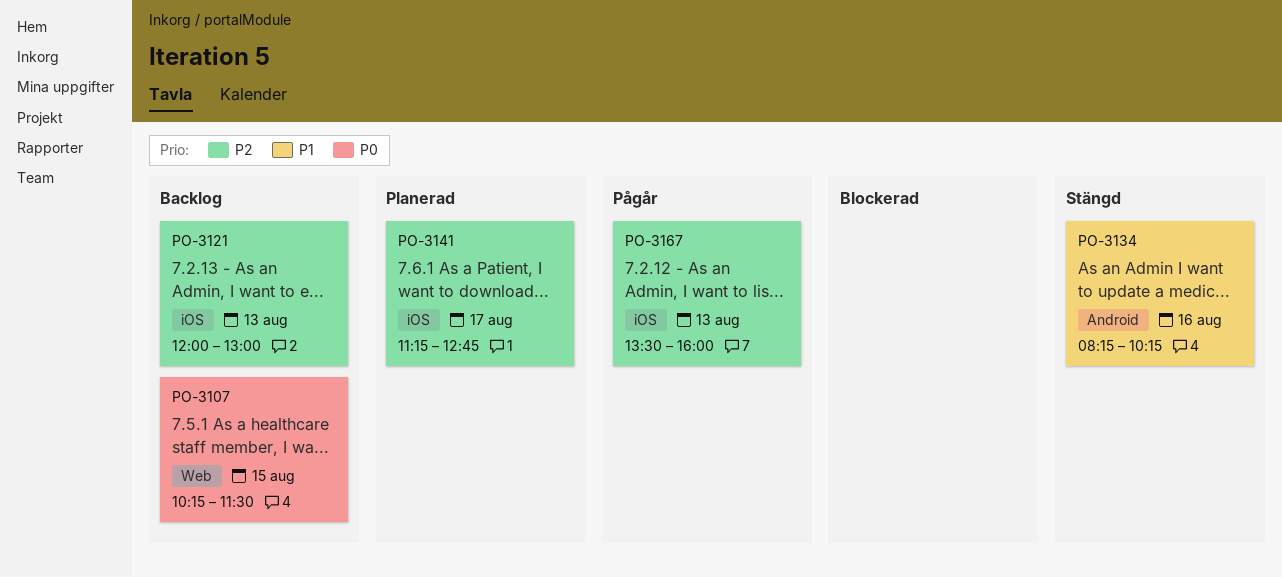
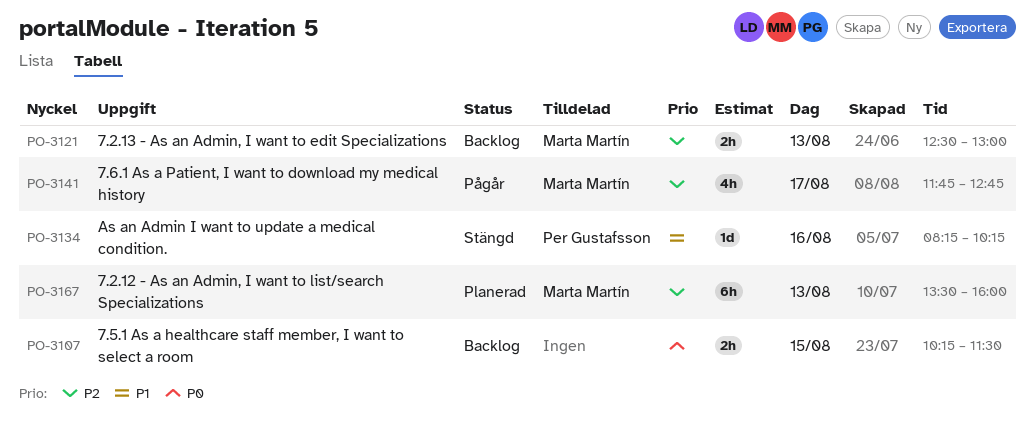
PO-3121, begins: 12:00 -> 12:30
PO-3141, status: Planerad -> Pågår
PO-3141, begins: 11:15 -> 11:45
PO-3167, status: Pågår -> Planerad

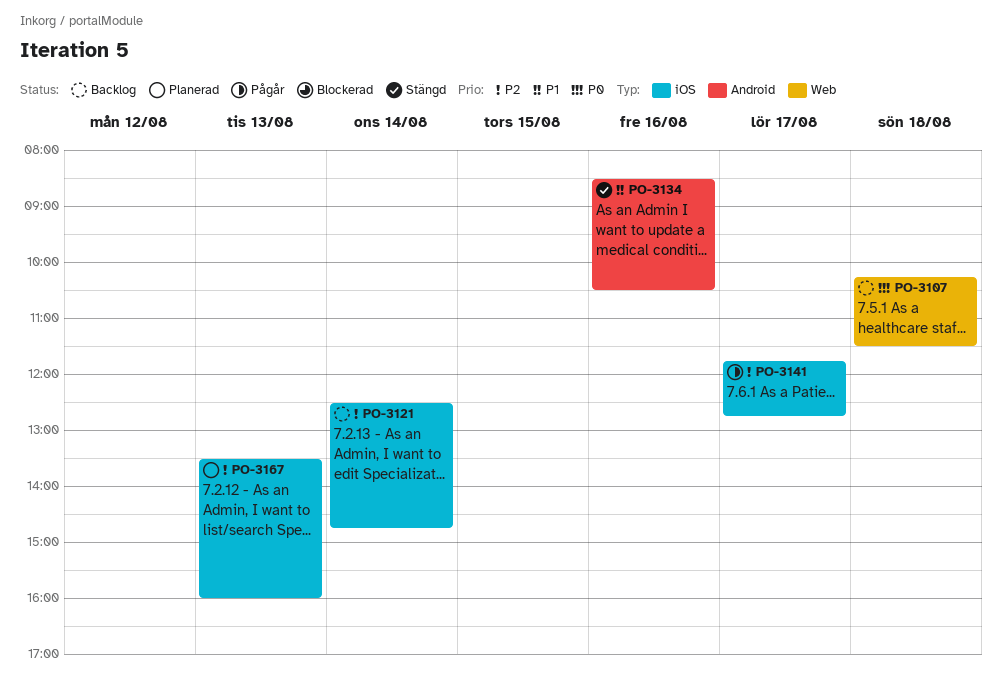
PO-3107, day: Aug 15 -> Aug 18
PO-3121, day: Aug 13 -> Aug 14
PO-3121, ends: 13:00 -> 14:45
PO-3134, begins: 08:15 -> 08:30
PO-3134, ends: 10:15 -> 10:30

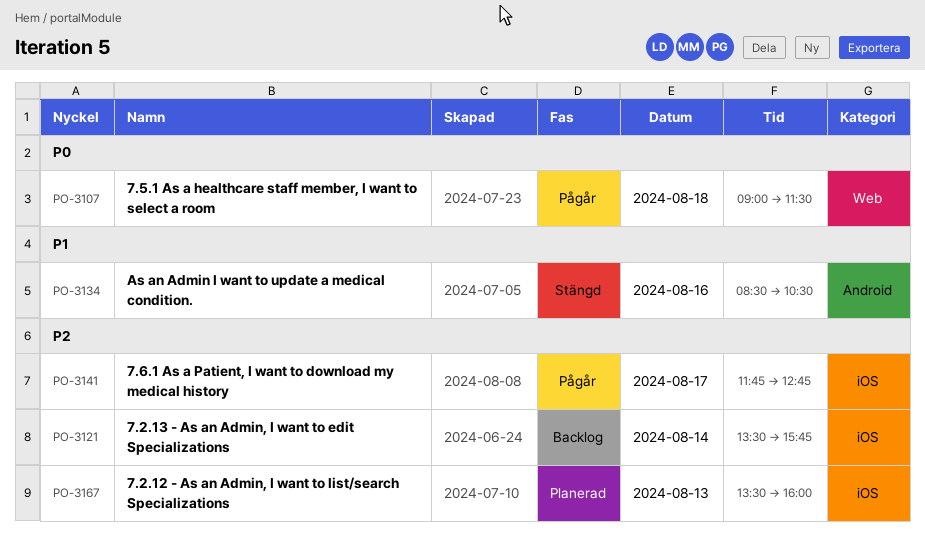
PO-3107, status: Backlog -> Pågår
PO-3107, begins: 10:15 -> 09:00
PO-3121, begins: 12:30 -> 13:30
PO-3121, ends: 14:45 -> 15:45

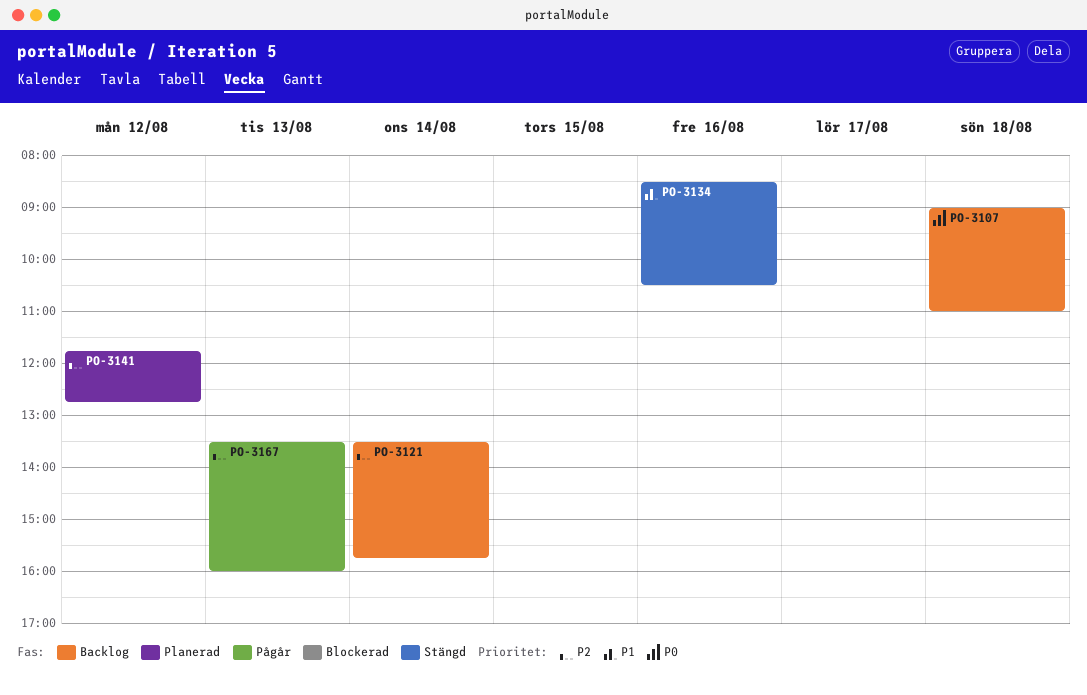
PO-3107, status: Pågår -> Backlog
PO-3107, ends: 11:30 -> 11:00
PO-3141, status: Pågår -> Planerad
PO-3141, day: Aug 17 -> Aug 12
PO-3167, status: Planerad -> Pågår

